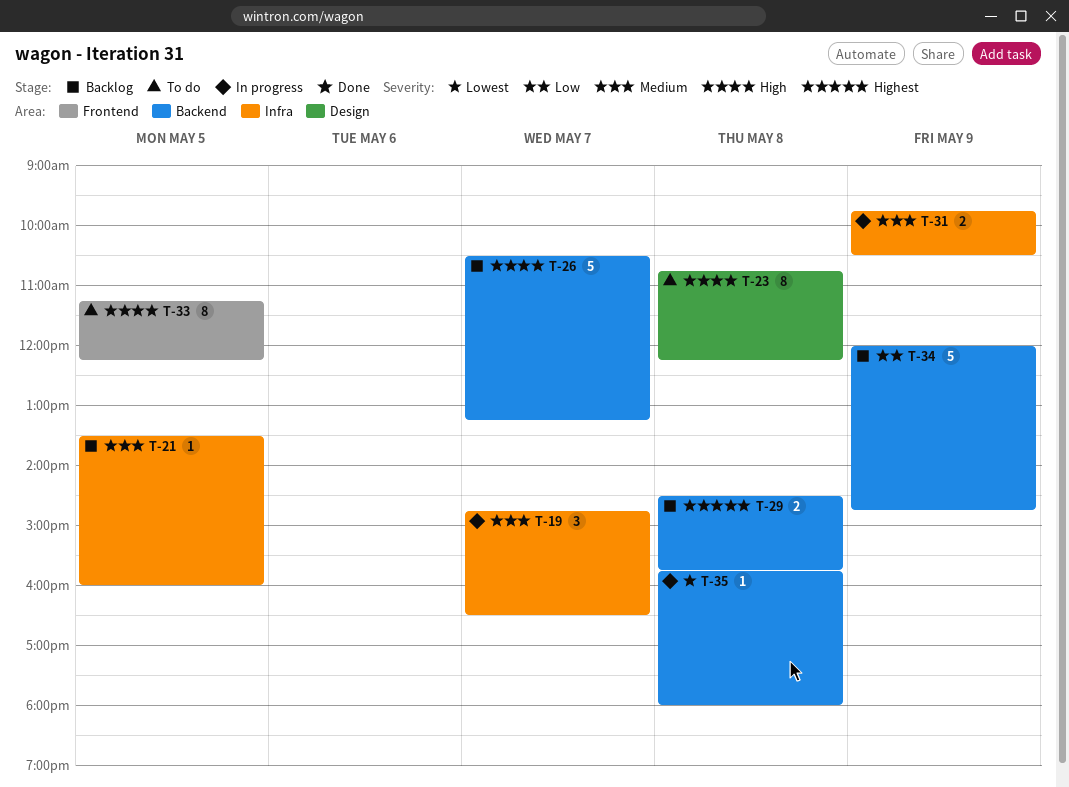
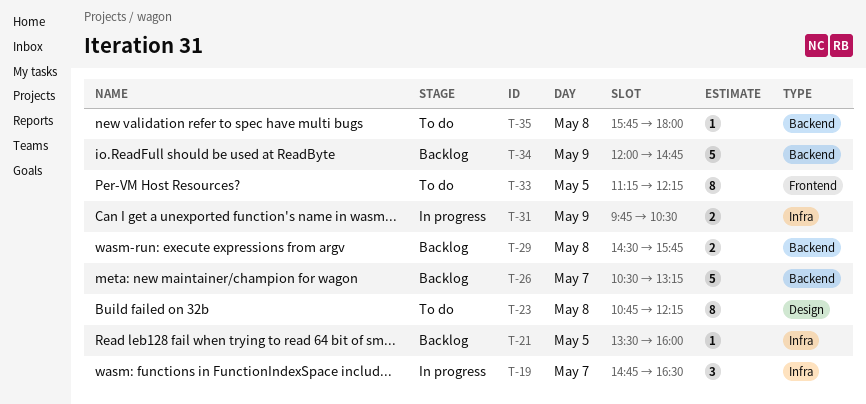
T-35, status: In progress -> To do

